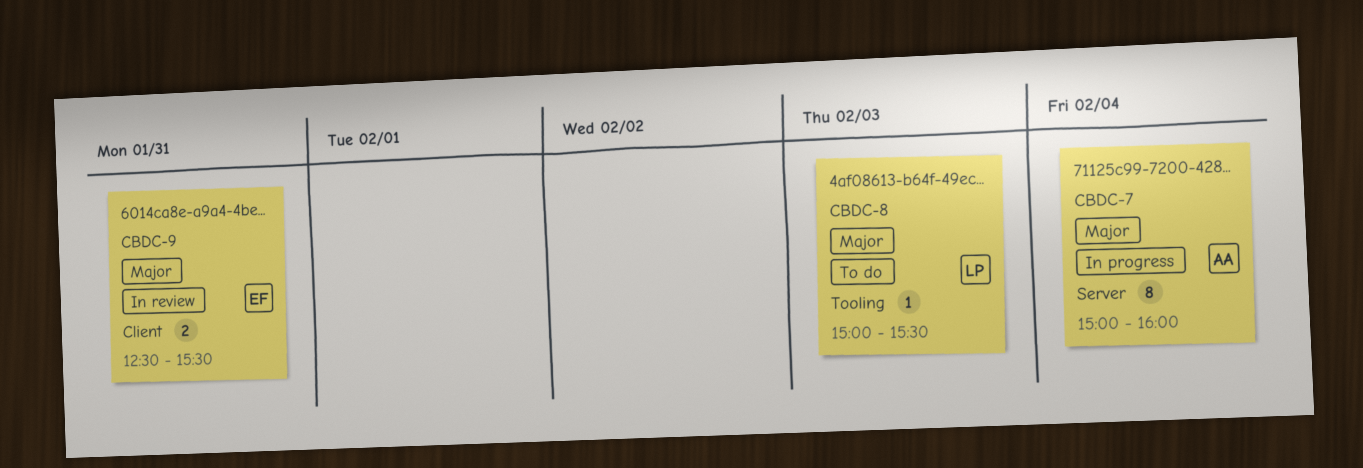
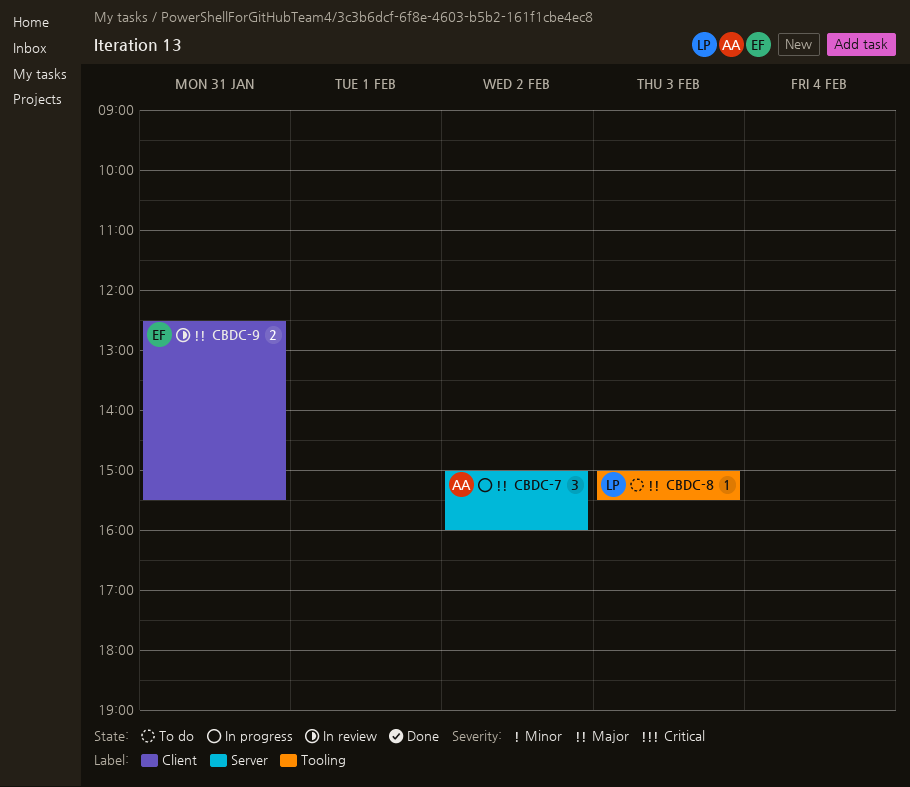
CBDC-7, estimate: 8 -> 3
CBDC-7, day: Feb 4 -> Feb 2

